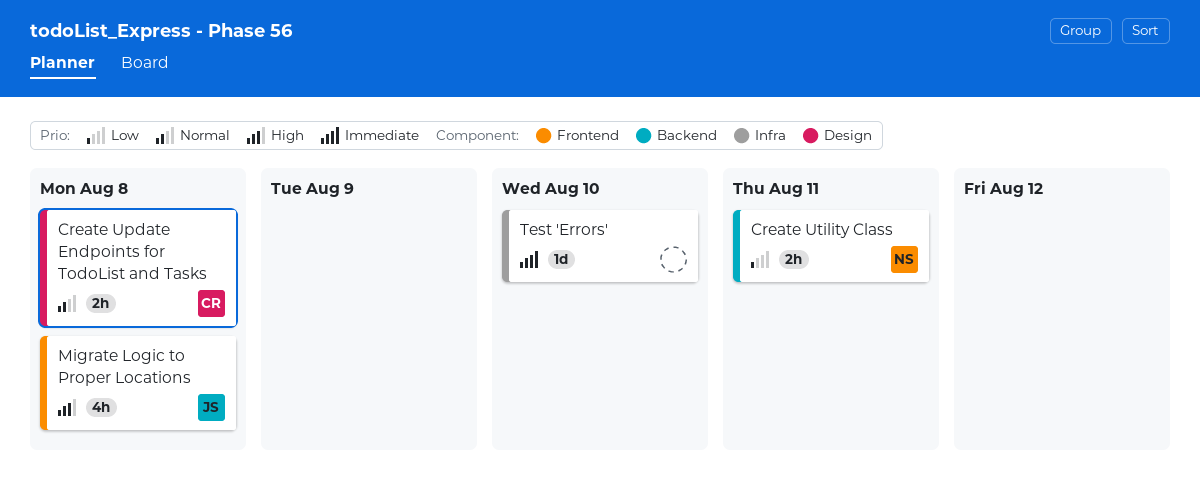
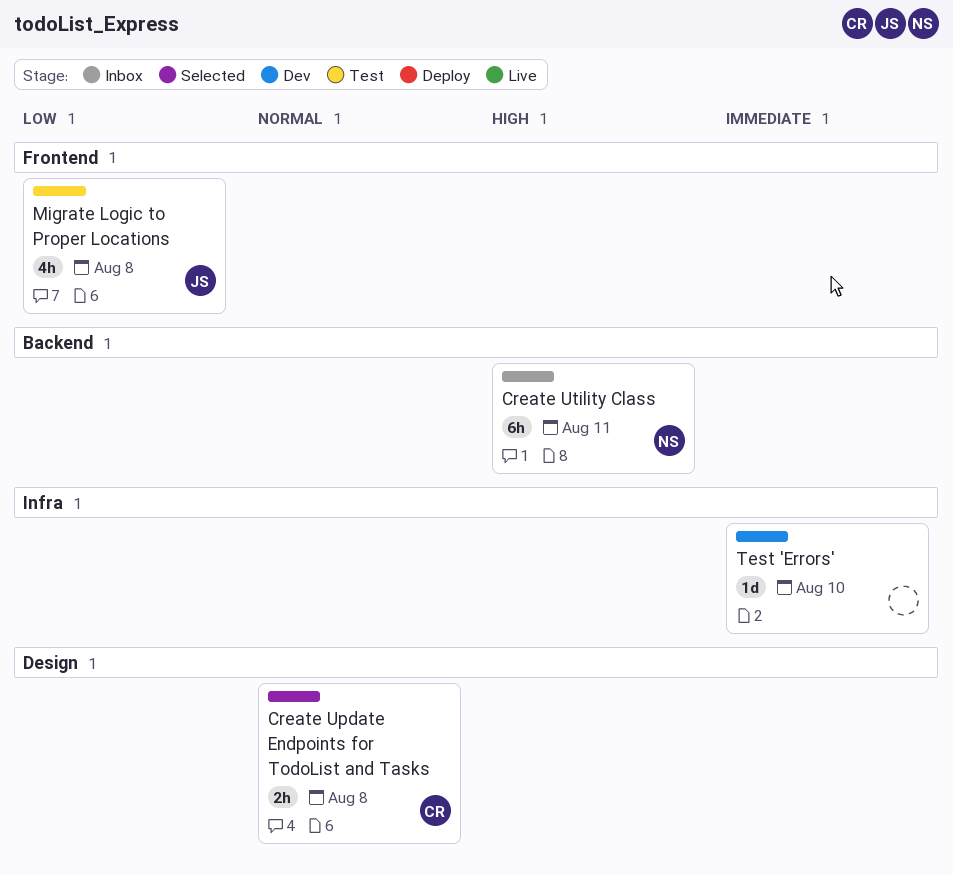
Create Utility Class, priority: Low -> High
Create Utility Class, estimate: 2h -> 6h
Migrate Logic to Proper Locations, priority: High -> Low

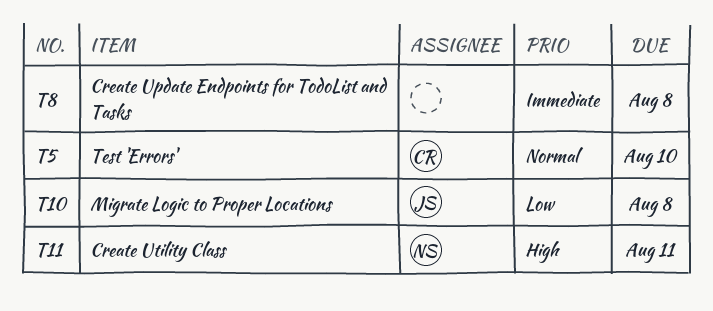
Create Update Endpoints for TodoList and Tasks, owner: CR -> none
Create Update Endpoints for TodoList and Tasks, priority: Normal -> Immediate
Test 'Errors', owner: none -> CR
Test 'Errors', priority: Immediate -> Normal

